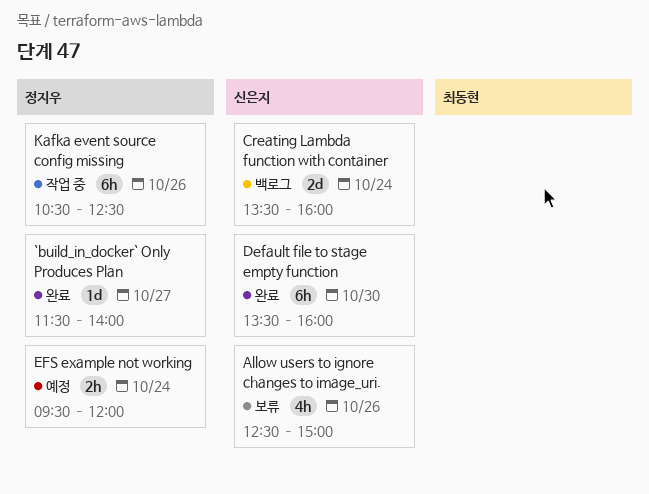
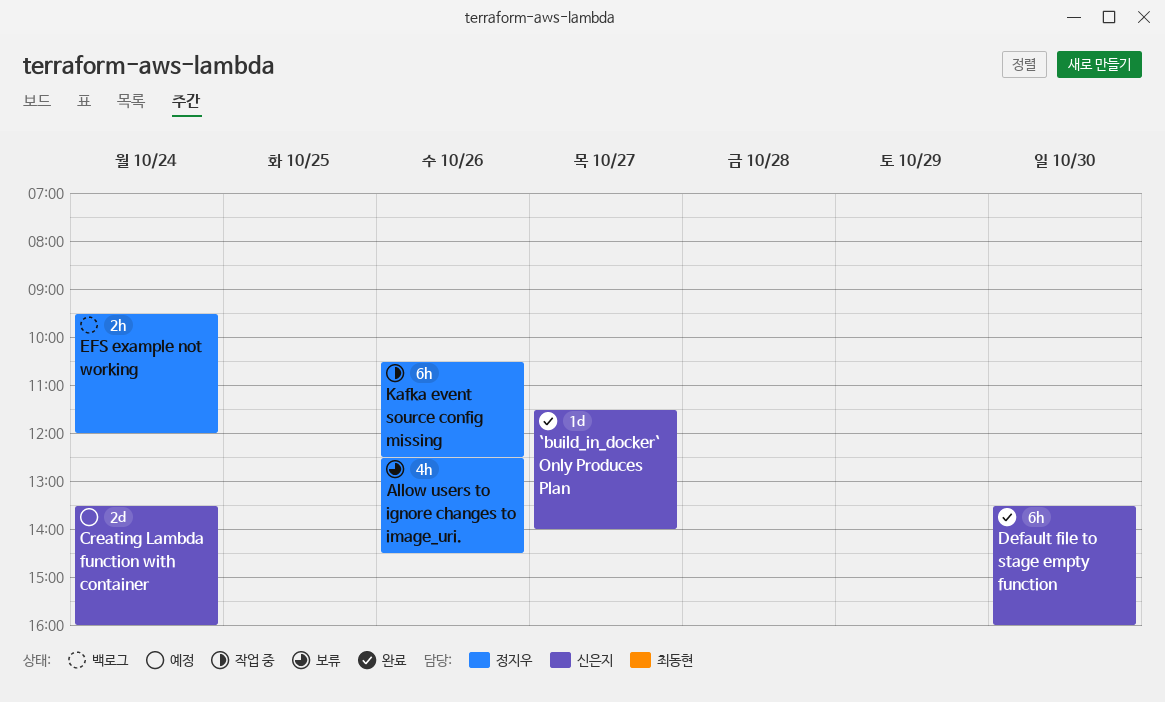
`build_in_docker` Only Produces Plan, owner: 정지우 -> 신은지
Allow users to ignore changes to image_uri., owner: 신은지 -> 정지우
Allow users to ignore changes to image_uri., ends: 15:00 -> 14:30
Creating Lambda function with container, status: 백로그 -> 예정
EFS example not working, status: 예정 -> 백로그

